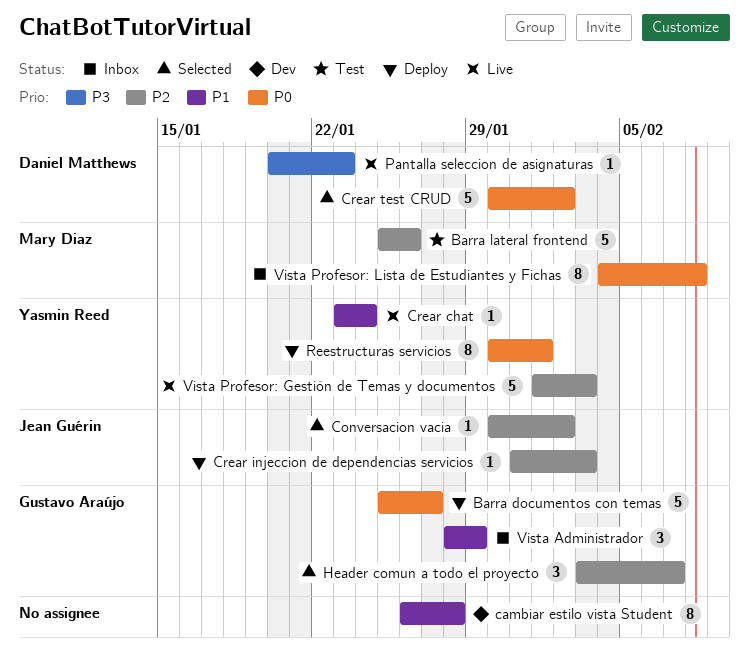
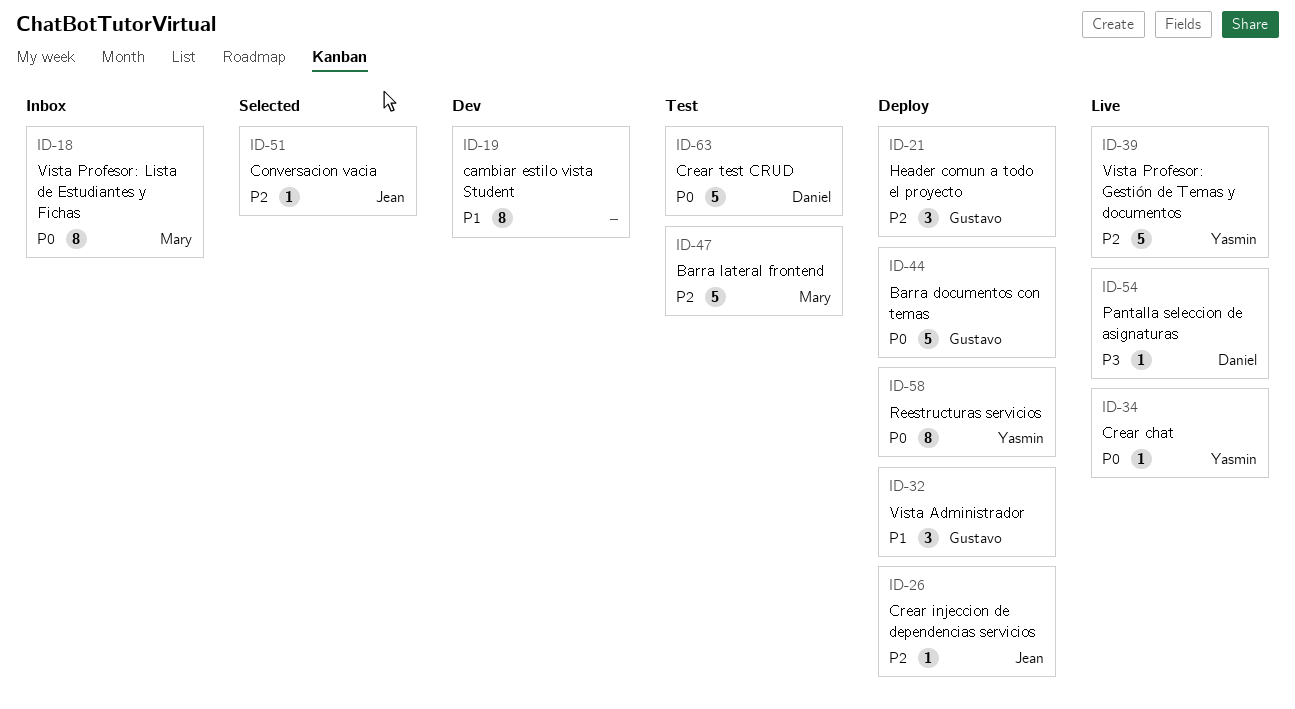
Crear chat, priority: P1 -> P0
Crear test CRUD, status: Selected -> Test
Header comun a todo el proyecto, status: Selected -> Deploy
Vista Administrador, status: Inbox -> Deploy

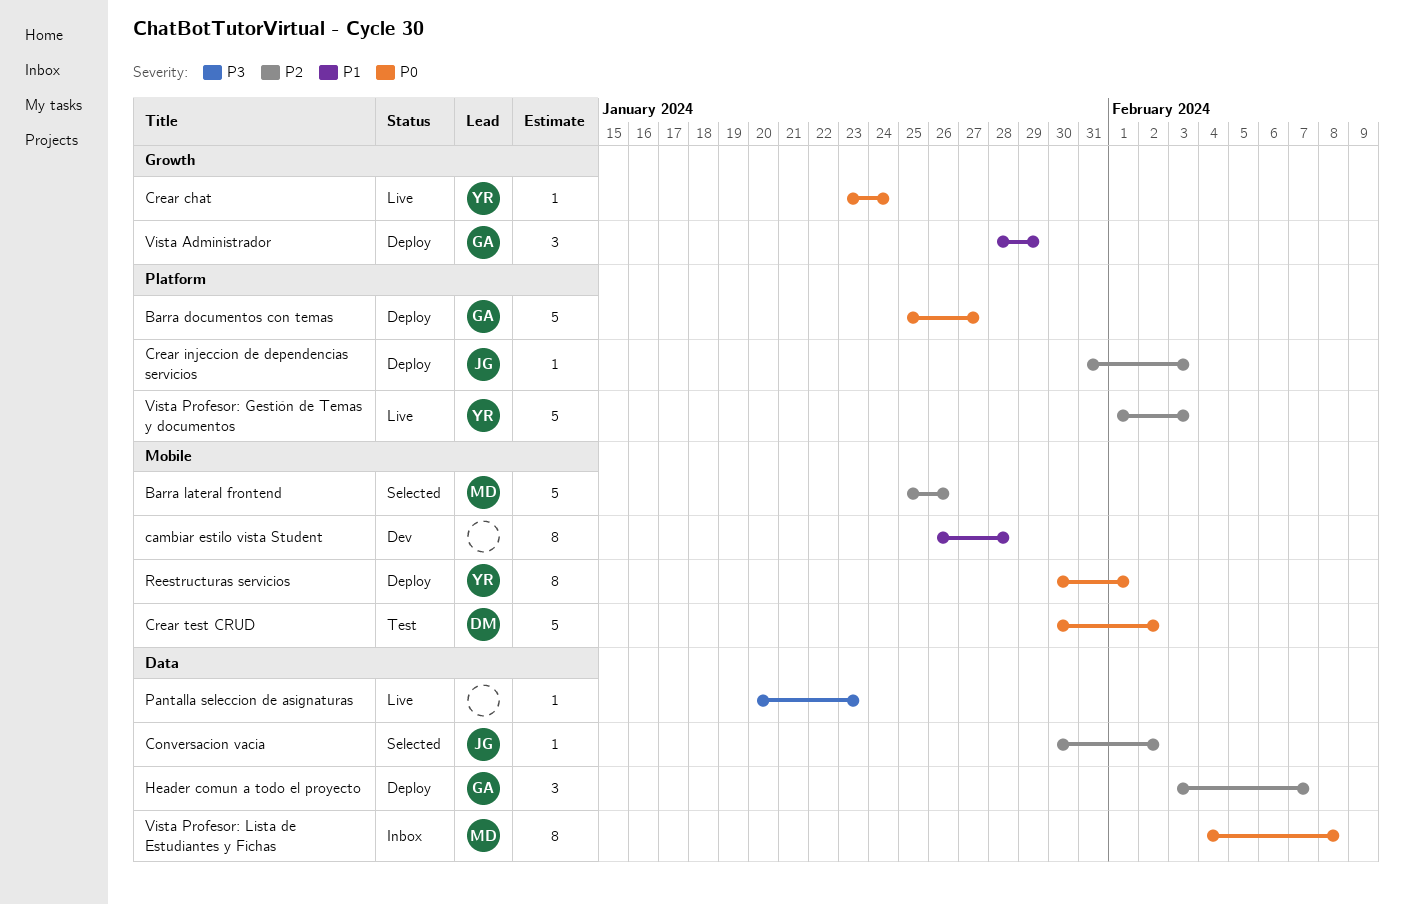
Barra lateral frontend, status: Test -> Selected
Pantalla seleccion de asignaturas, owner: Daniel -> none

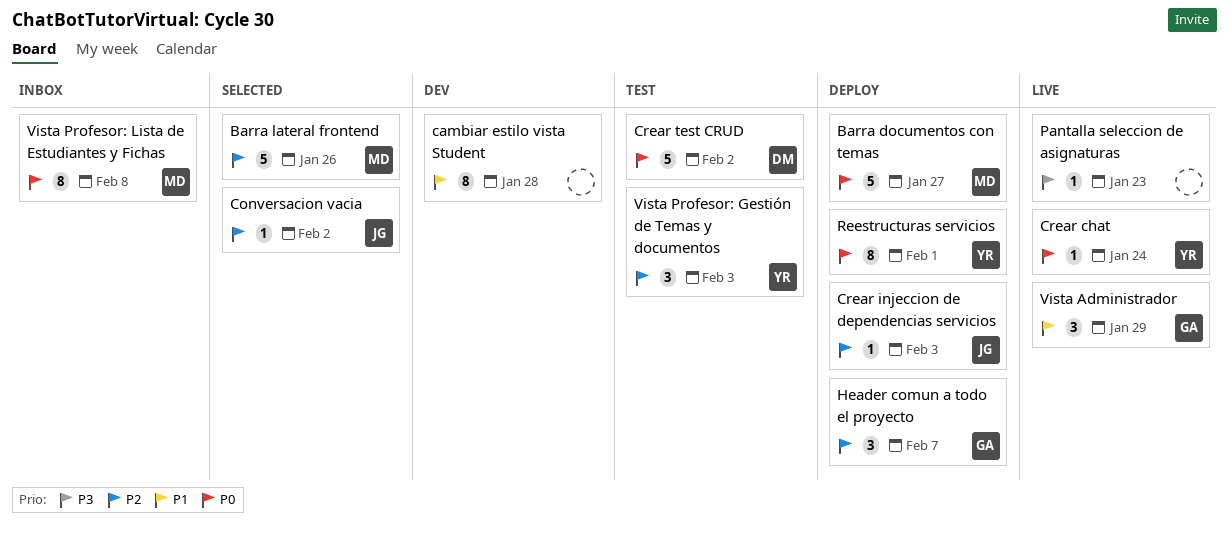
Barra documentos con temas, owner: GA -> MD
Vista Administrador, status: Deploy -> Live
Vista Profesor: Gestión de Temas y documentos, status: Live -> Test
Vista Profesor: Gestión de Temas y documentos, estimate: 5 -> 3

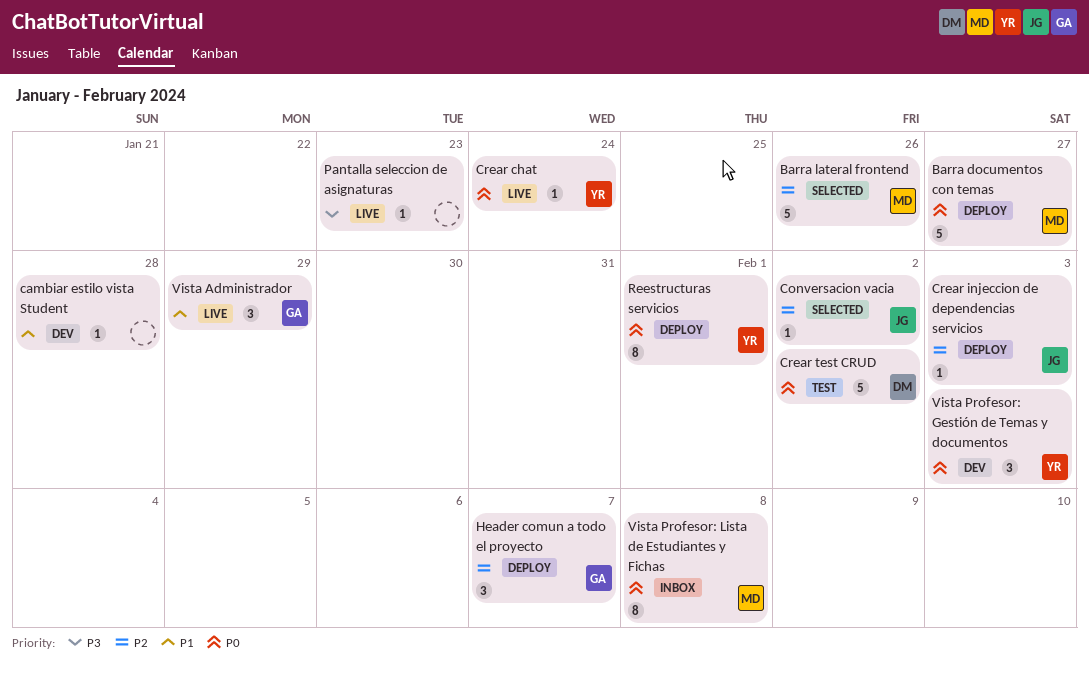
cambiar estilo vista Student, estimate: 8 -> 1
Vista Profesor: Gestión de Temas y documentos, status: Test -> Dev
Vista Profesor: Gestión de Temas y documentos, priority: P2 -> P0

